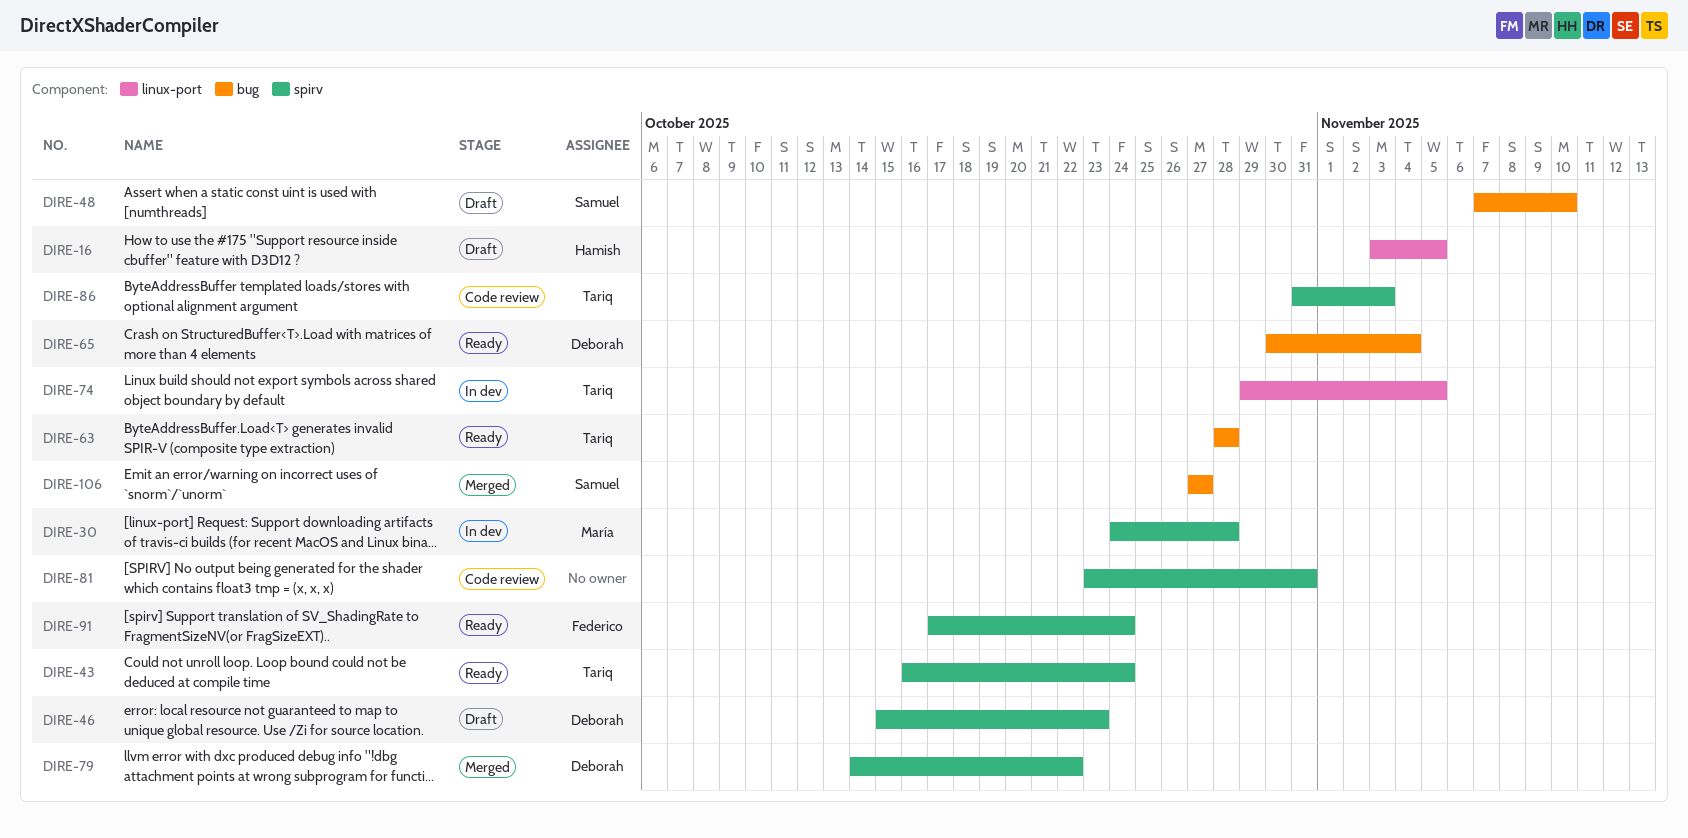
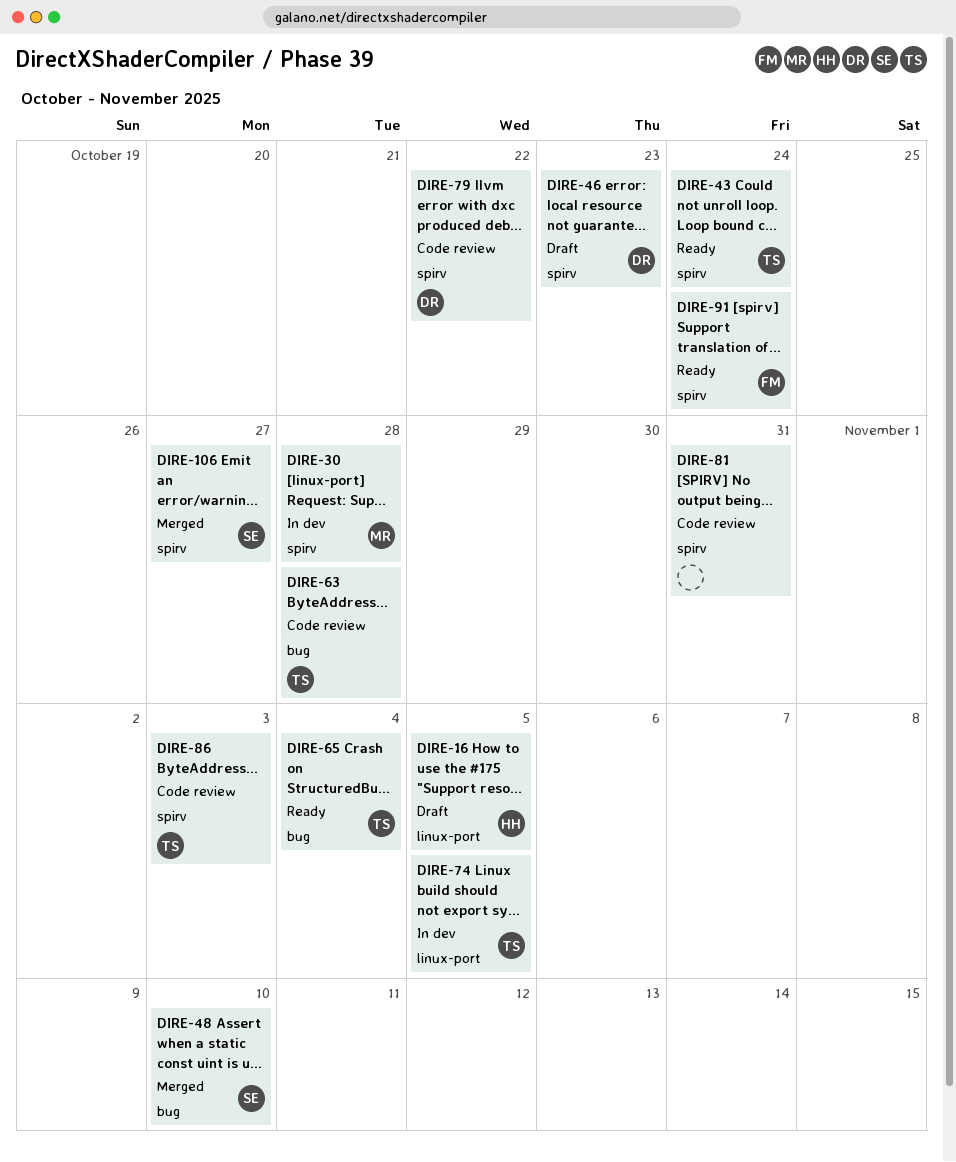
DIRE-48, status: Draft -> Merged
DIRE-63, status: Ready -> Code review
DIRE-65, owner: Deborah -> Tariq
DIRE-79, status: Merged -> Code review
DIRE-106, label: bug -> spirv

